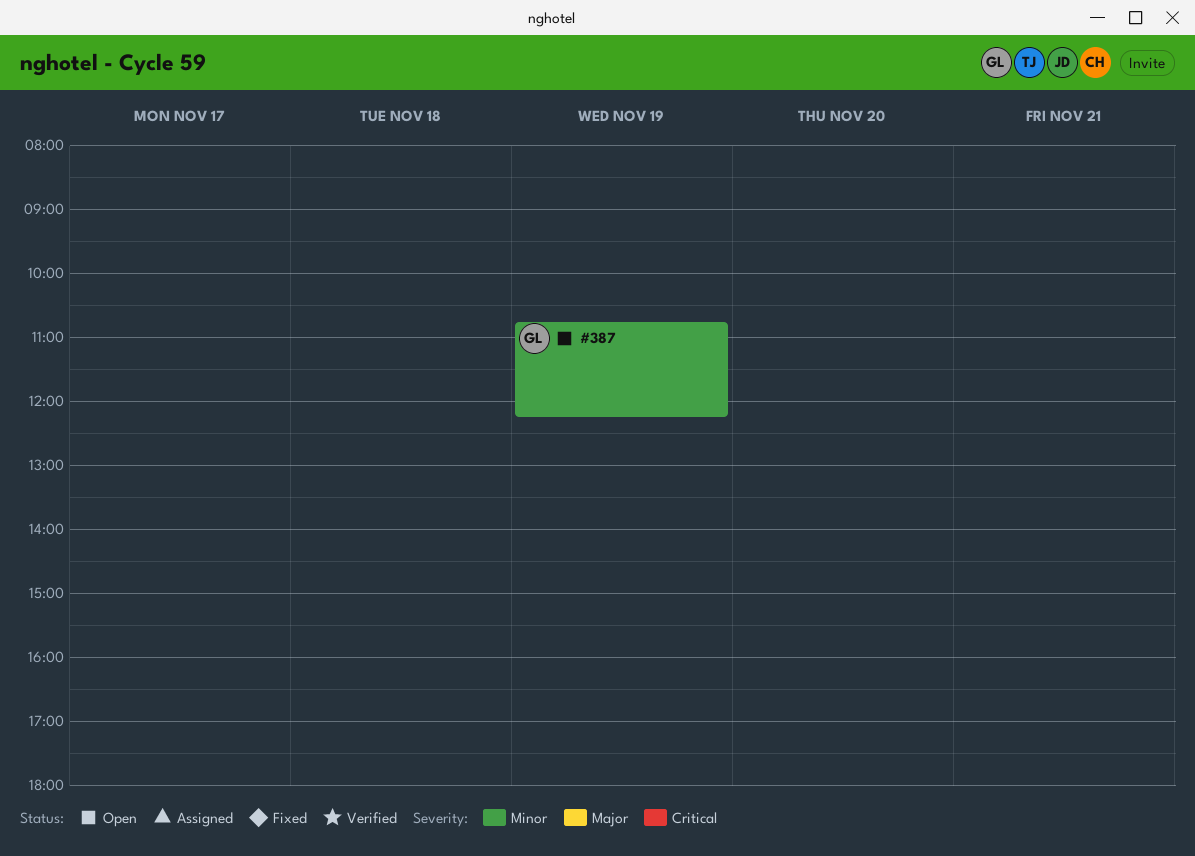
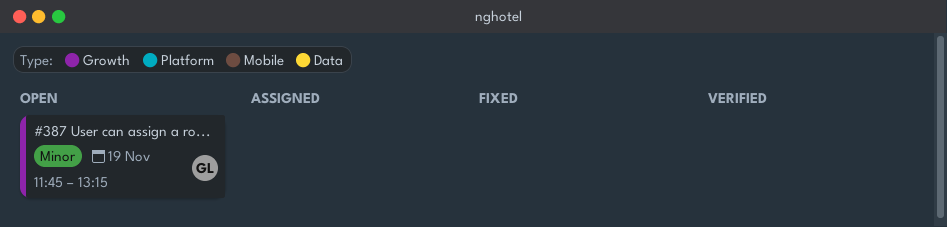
#387, begins: 10:45 -> 11:45
#387, ends: 12:15 -> 13:15

